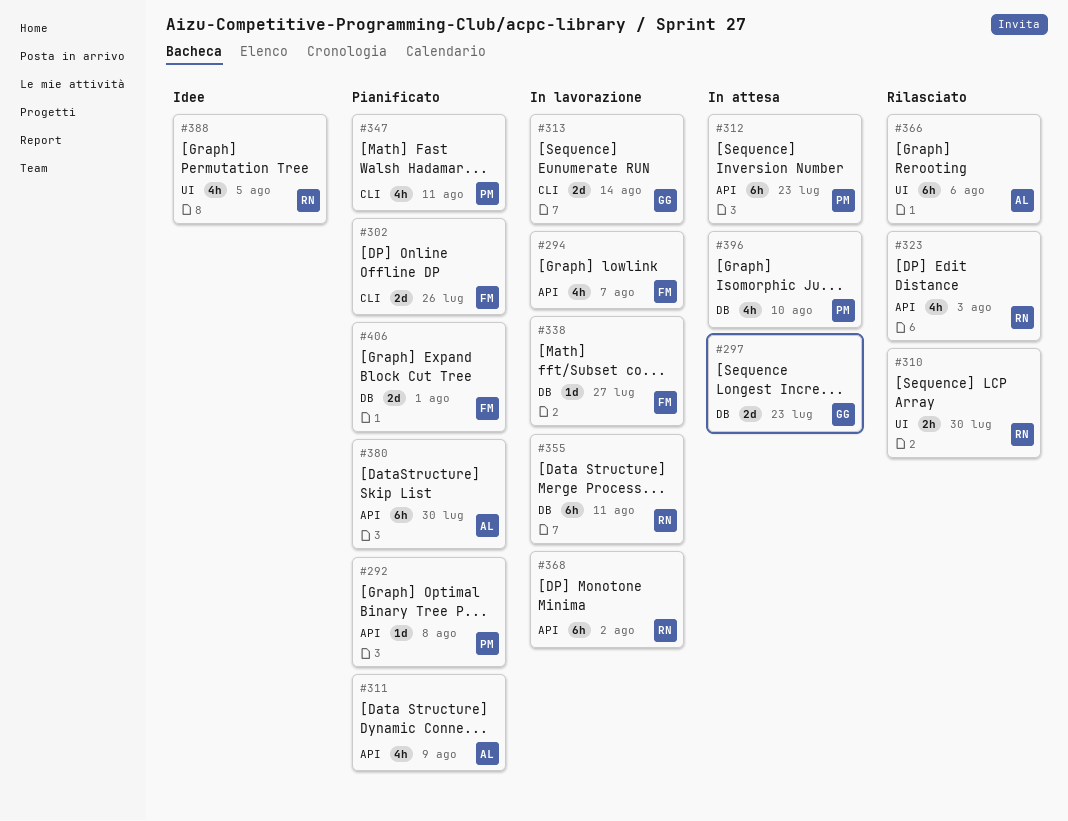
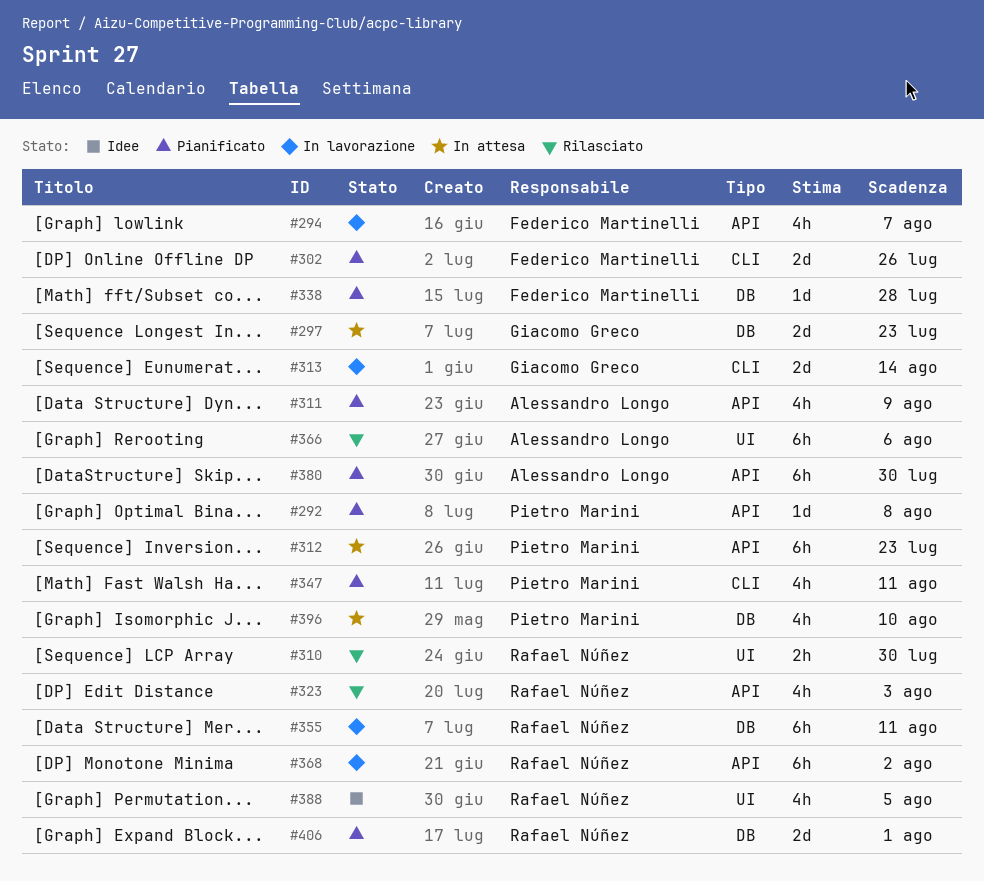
#338, status: In lavorazione -> Pianificato
#338, due: Jul 27 -> Jul 28
#406, owner: Federico Martinelli -> Rafael Núñez

